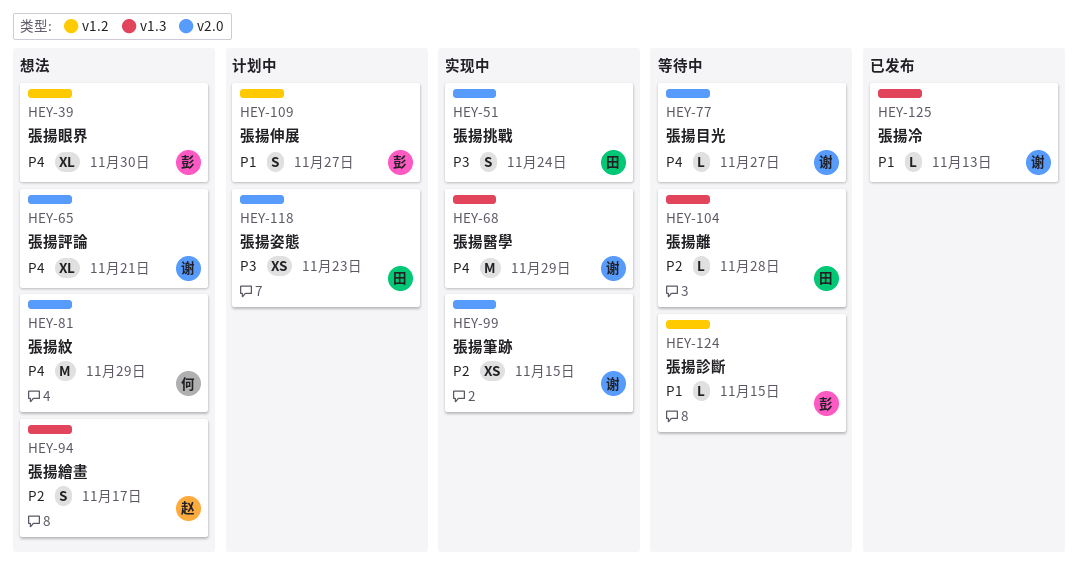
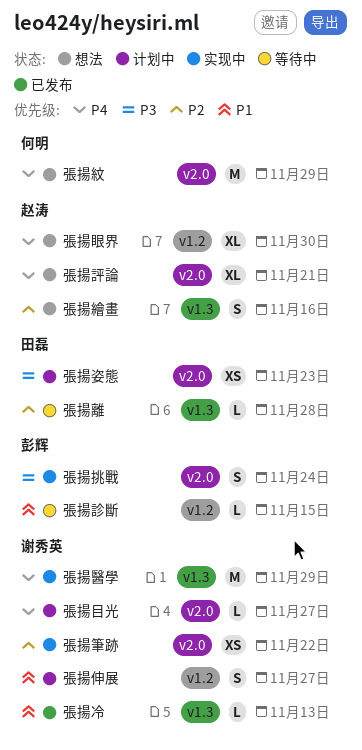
張揚伸展, owner: 彭辉 -> 谢秀英
張揚挑戰, owner: 田磊 -> 彭辉
張揚目光, status: 等待中 -> 计划中
張揚眼界, owner: 彭辉 -> 赵涛
張揚筆跡, due: Nov 15 -> Nov 22
張揚繪畫, due: Nov 17 -> Nov 16
張揚評論, owner: 谢秀英 -> 赵涛

